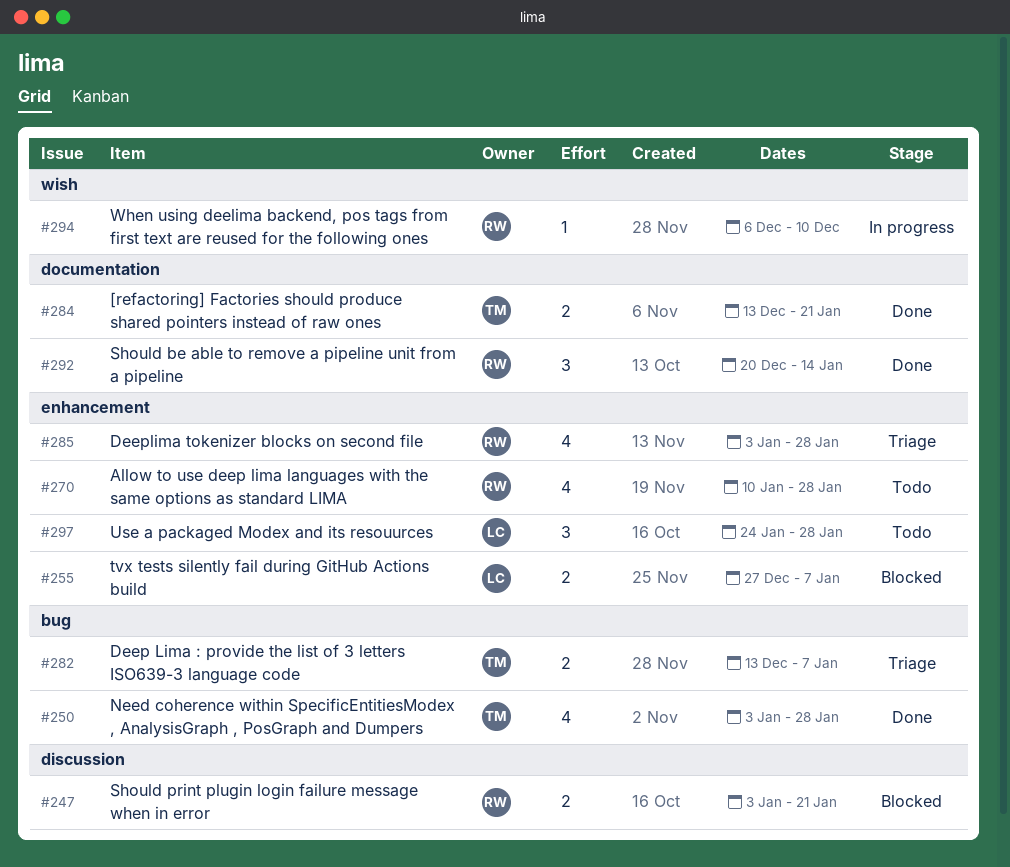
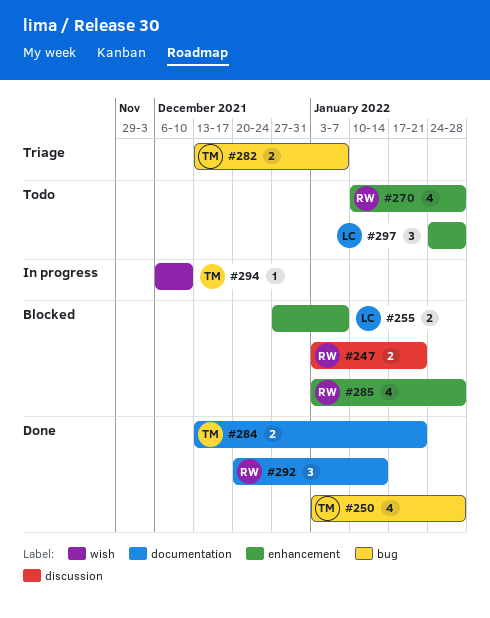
#285, status: Triage -> Blocked
#294, owner: RW -> TM

